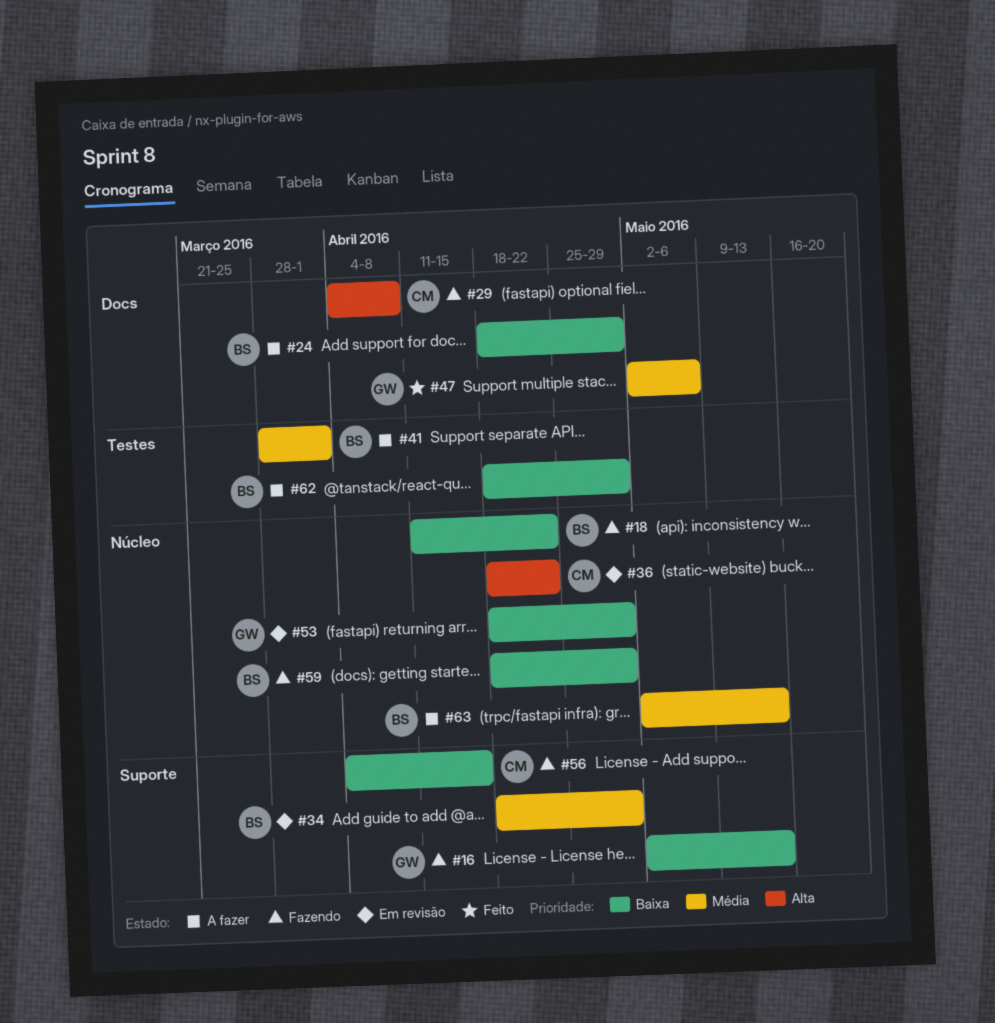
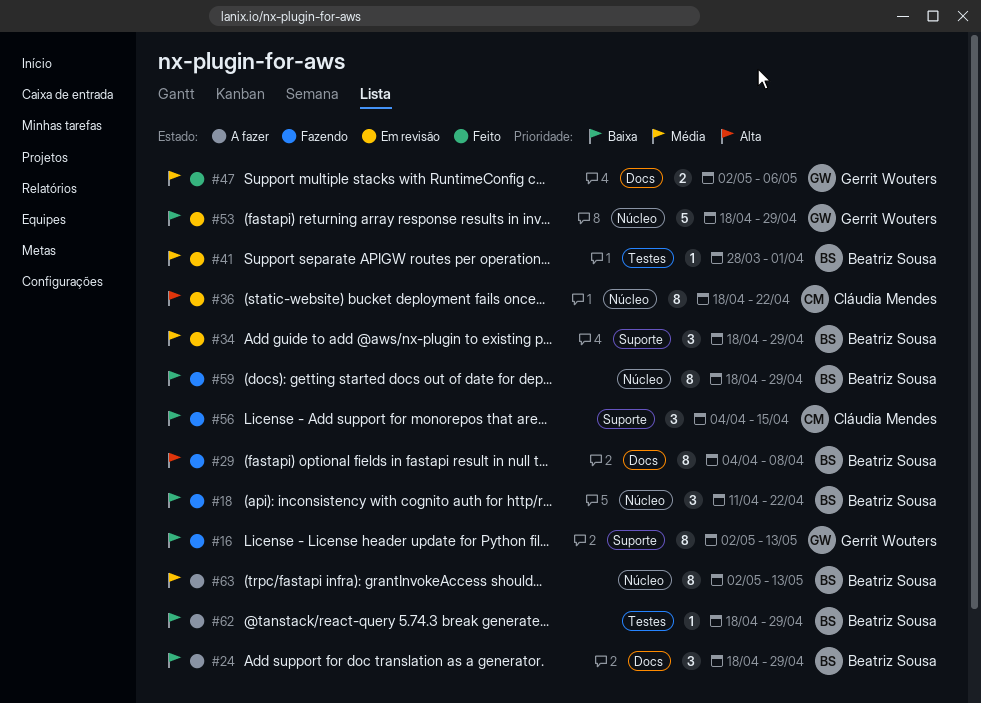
#29, owner: Cláudia Mendes -> Beatriz Sousa
#41, status: A fazer -> Em revisão

